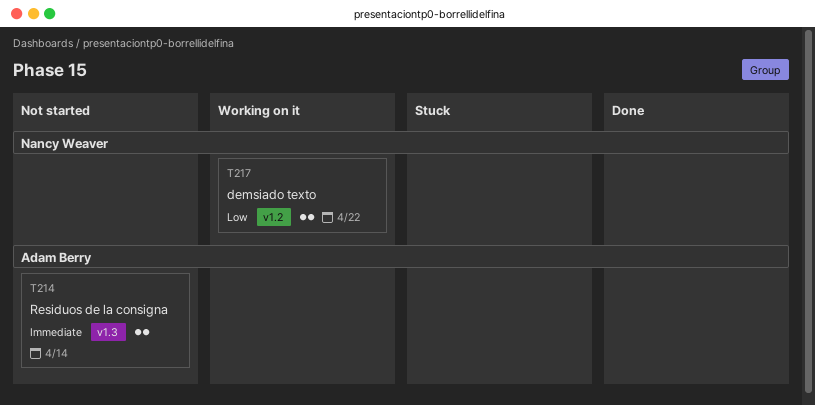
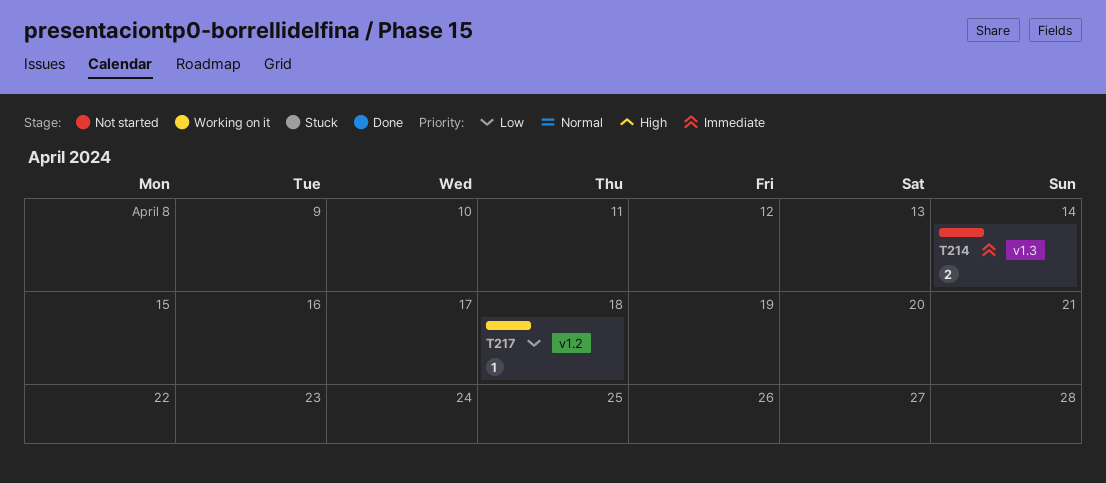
T217, estimate: 2 -> 1
T217, due: Apr 22 -> Apr 18

